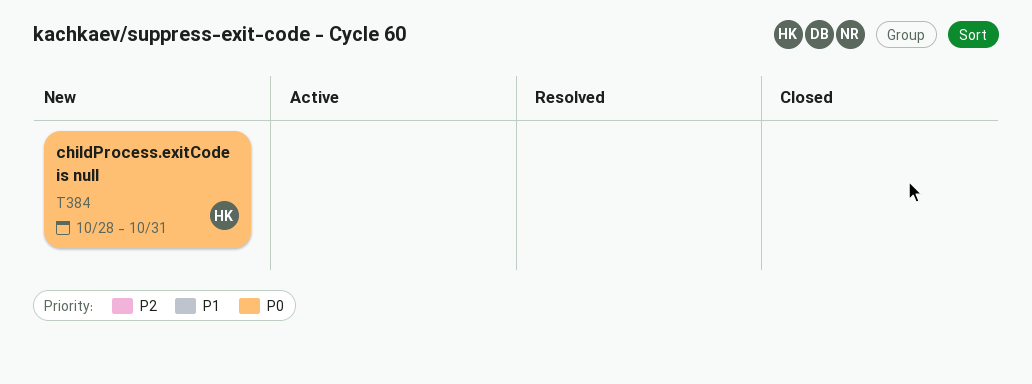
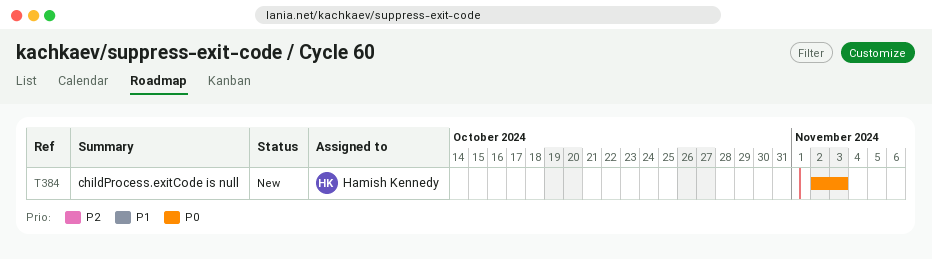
T384, start: Oct 28 -> Nov 2
T384, due: Oct 31 -> Nov 3

